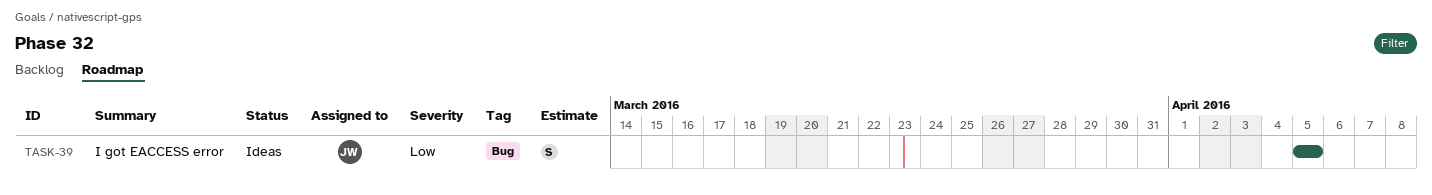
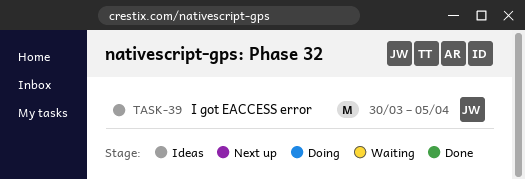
TASK-39, estimate: S -> M
TASK-39, start: Apr 5 -> Mar 30

